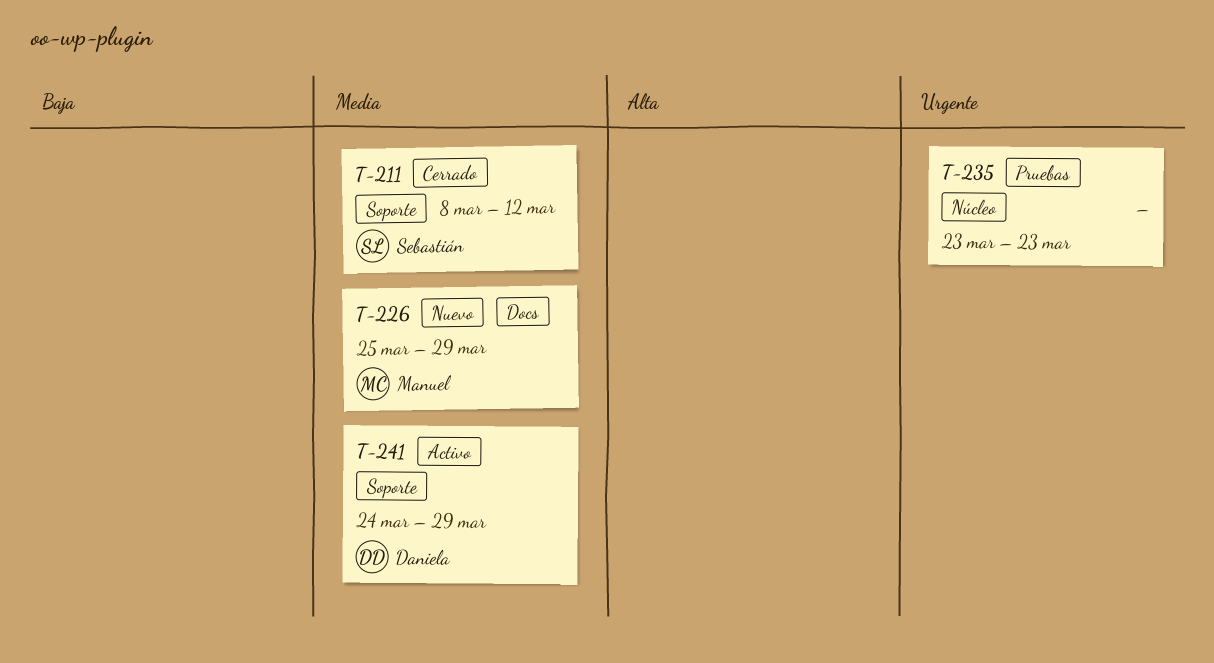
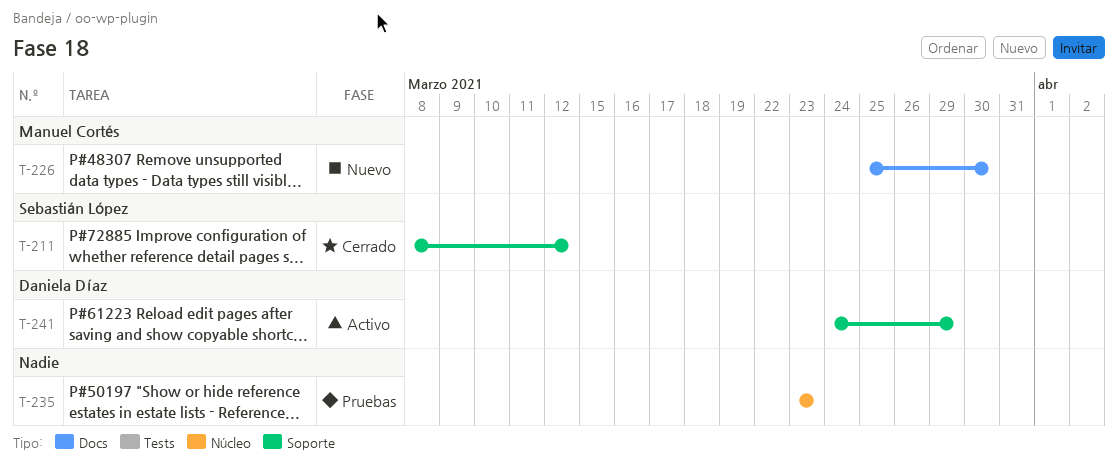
T-226, due: Mar 29 -> Mar 30

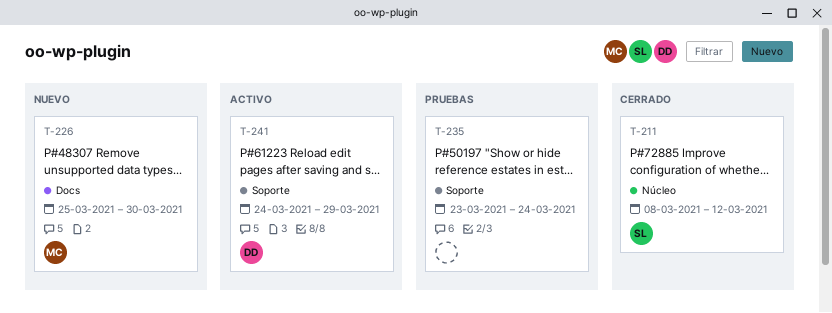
T-211, label: Soporte -> Núcleo
T-235, label: Núcleo -> Soporte
T-235, due: Mar 23 -> Mar 24

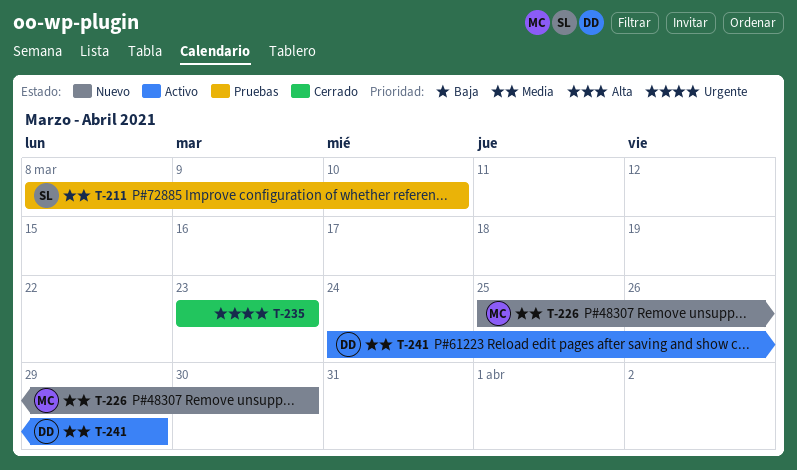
T-211, status: Cerrado -> Pruebas
T-211, due: Mar 12 -> Mar 10
T-235, status: Pruebas -> Cerrado
T-235, due: Mar 24 -> Mar 23

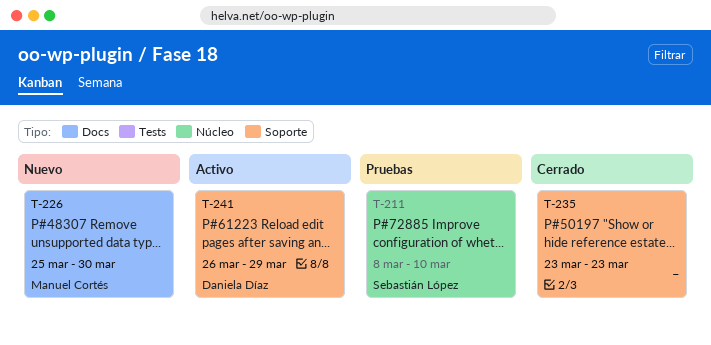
T-241, start: Mar 24 -> Mar 26

